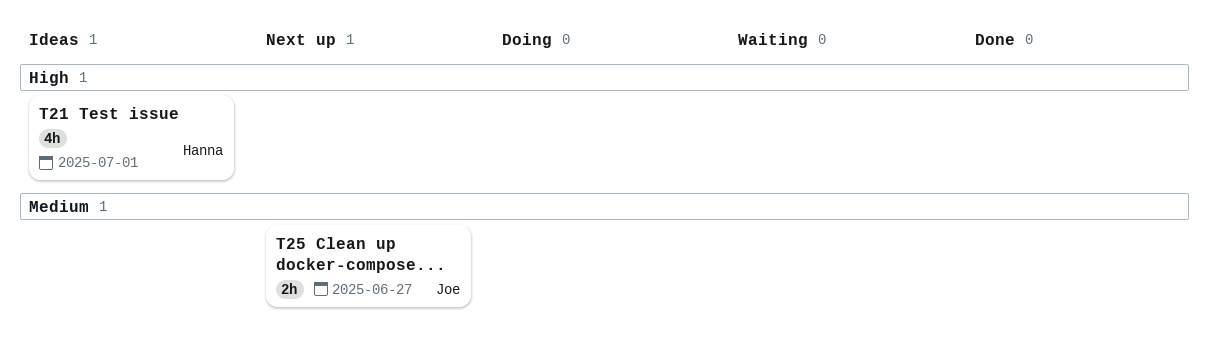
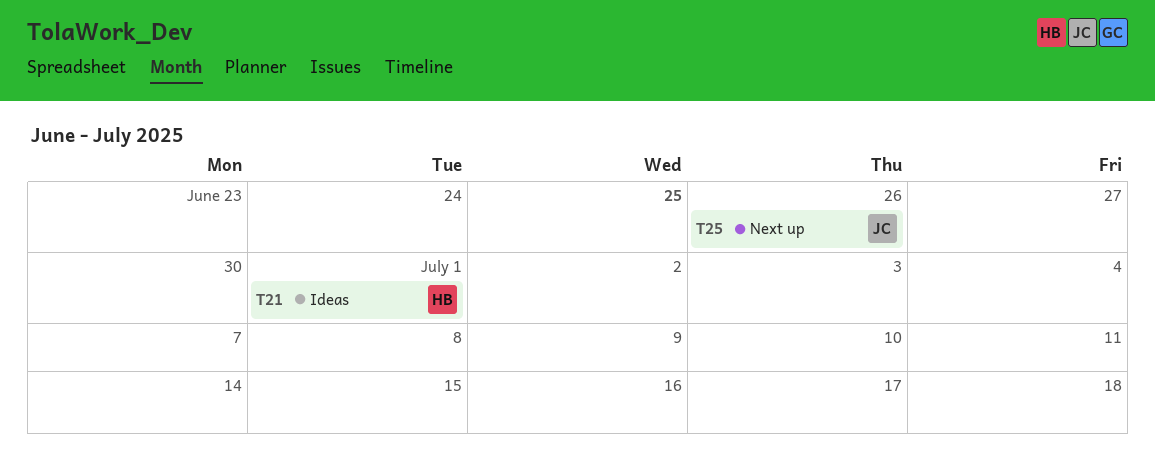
T25, due: Jun 27 -> Jun 26

